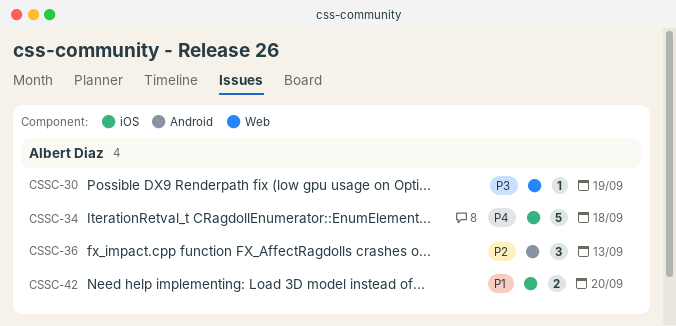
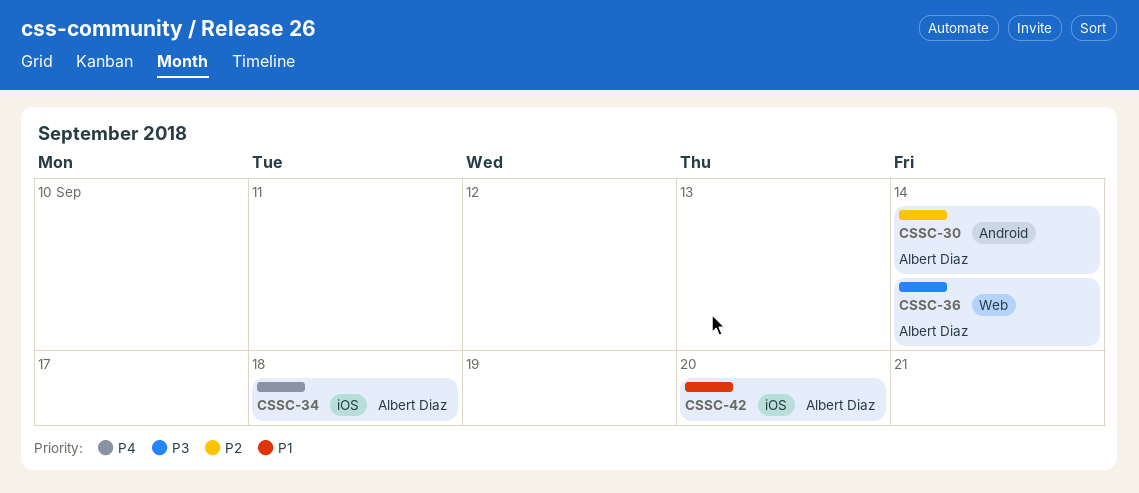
CSSC-30, priority: P3 -> P2
CSSC-30, label: Web -> Android
CSSC-30, due: Sep 19 -> Sep 14
CSSC-36, priority: P2 -> P3
CSSC-36, label: Android -> Web
CSSC-36, due: Sep 13 -> Sep 14

